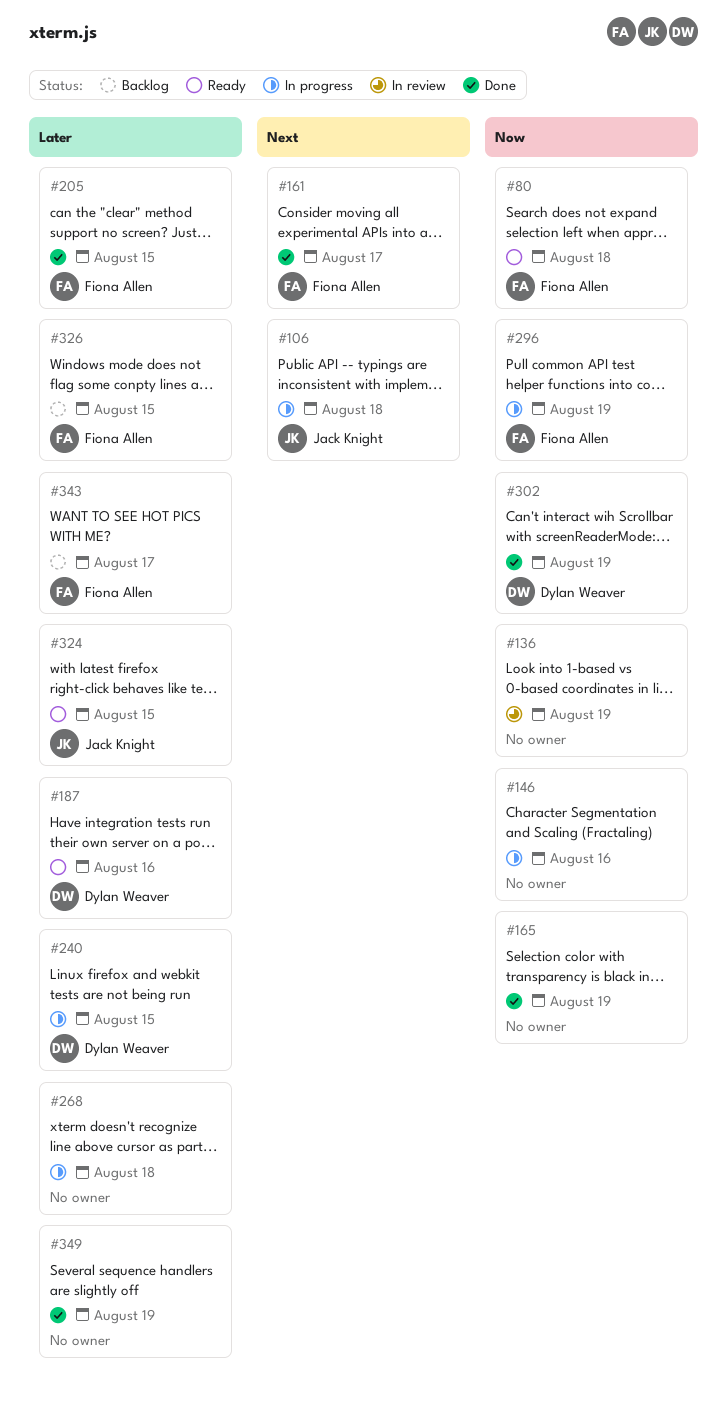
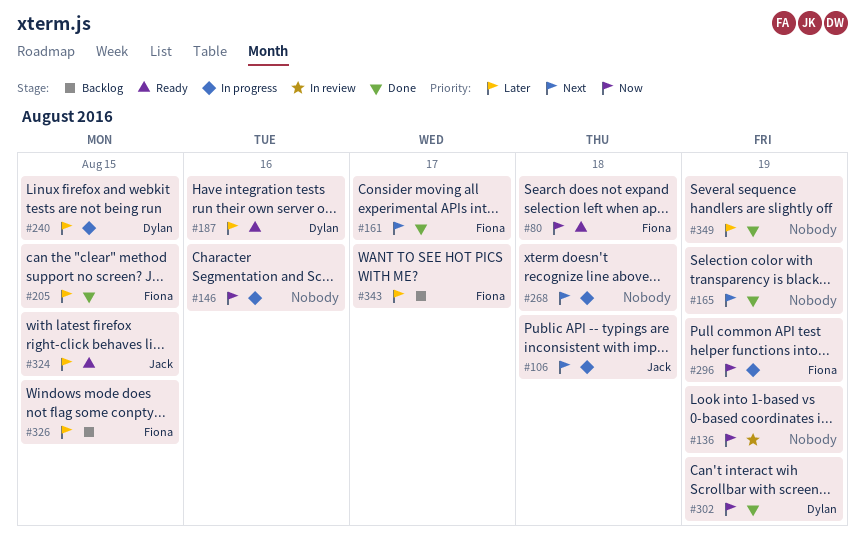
#165, priority: Now -> Next
#268, priority: Later -> Next

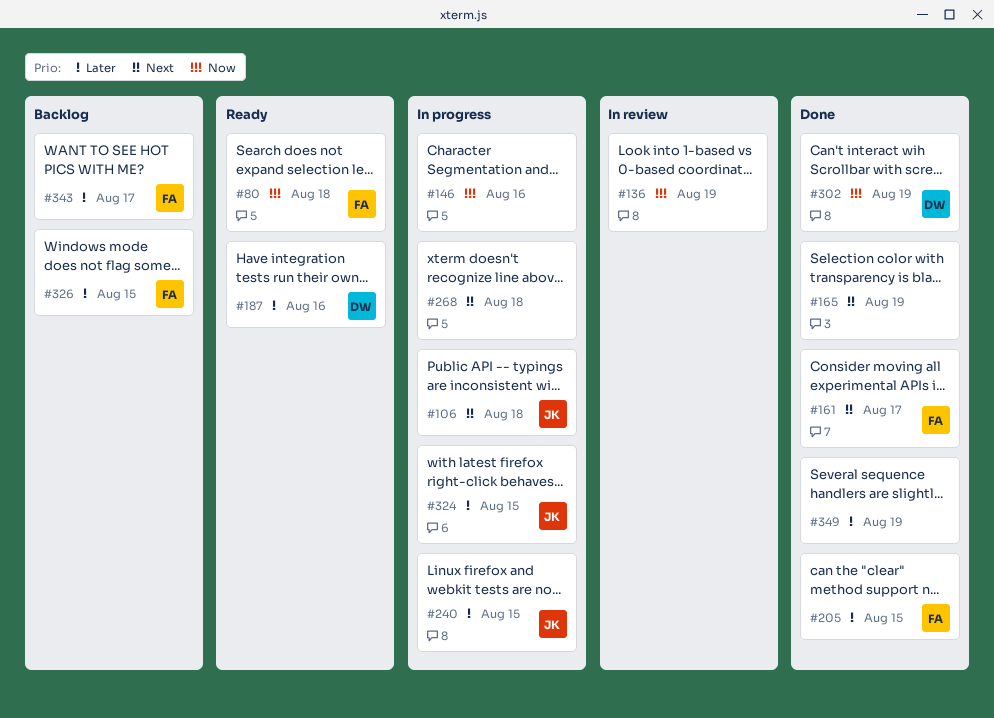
#240, owner: Dylan -> Jack
#296: present -> none
#324, status: Ready -> In progress

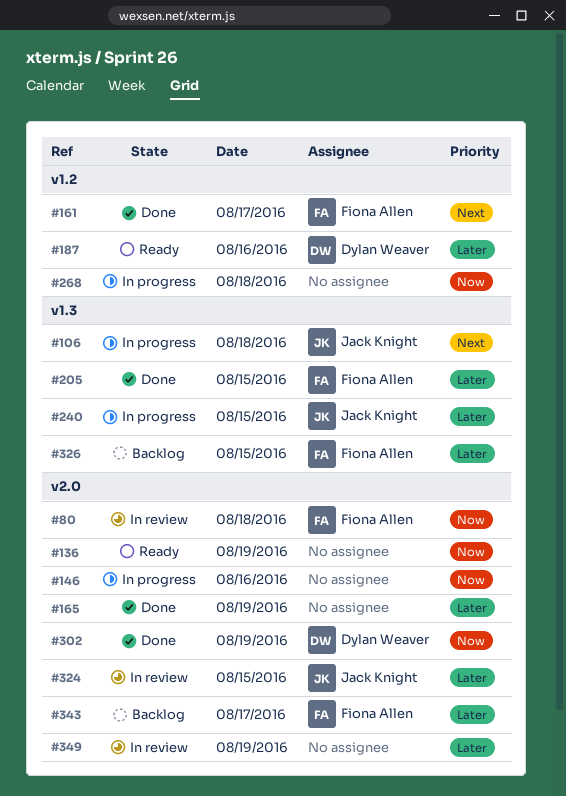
#80, status: Ready -> In review
#136, status: In review -> Ready
#165, priority: Next -> Later
#268, priority: Next -> Now
#324, status: In progress -> In review
#349, status: Done -> In review

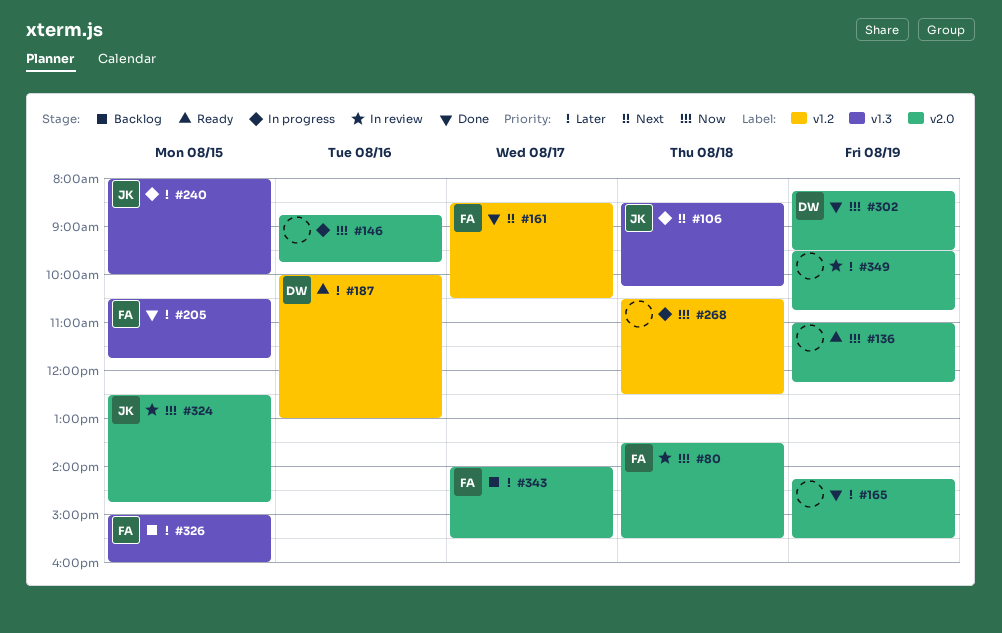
#324, priority: Later -> Now

